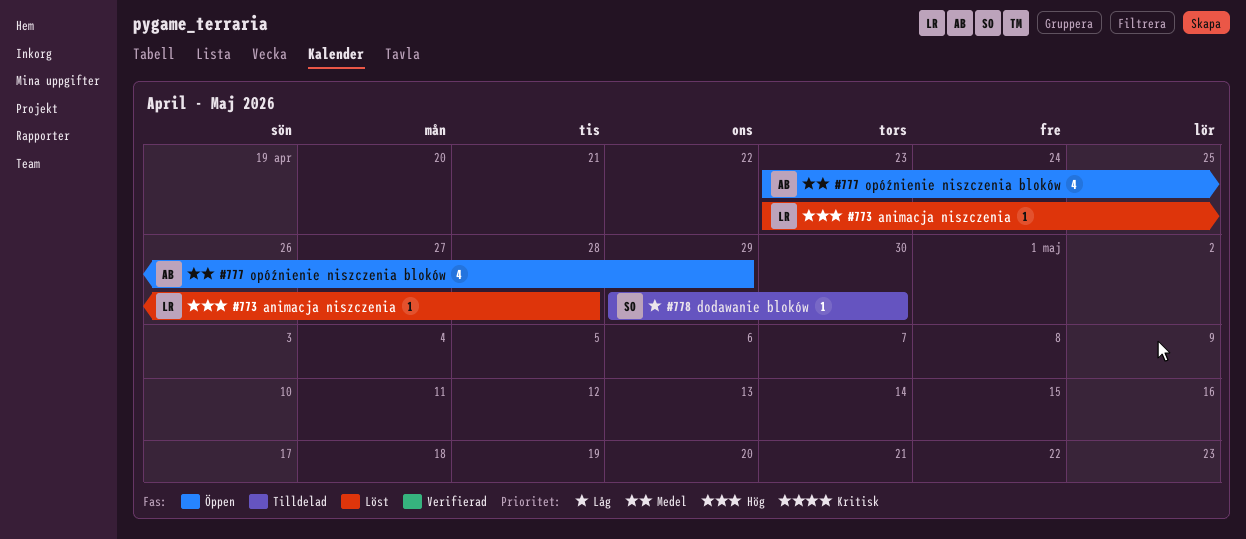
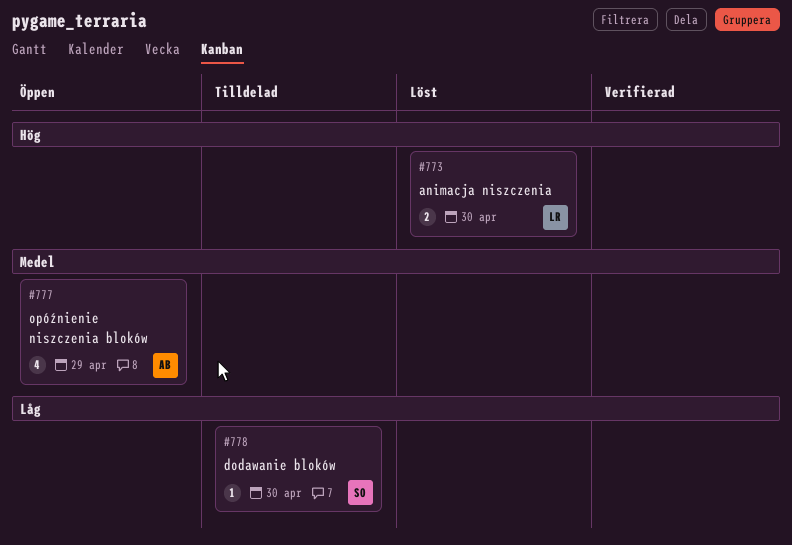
#773, estimate: 1 -> 2
#773, due: Apr 28 -> Apr 30

